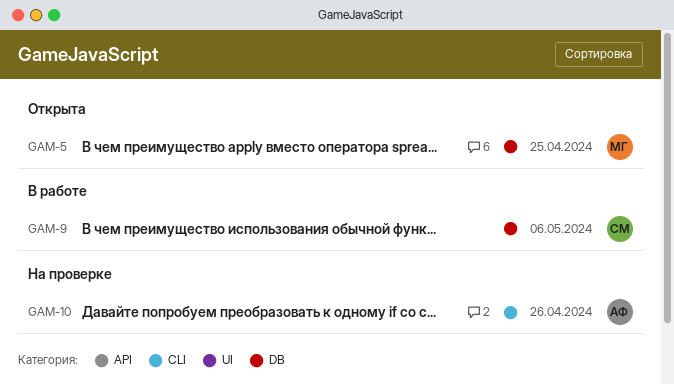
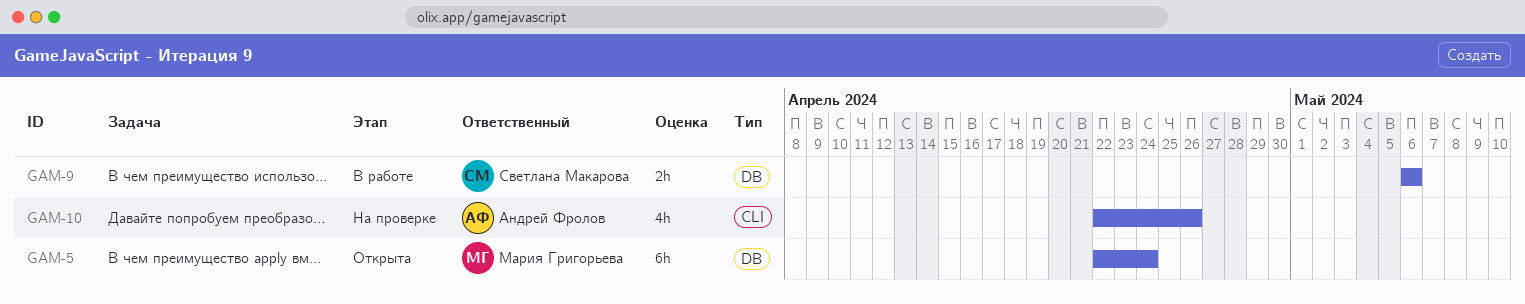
GAM-5, due: Apr 25 -> Apr 24

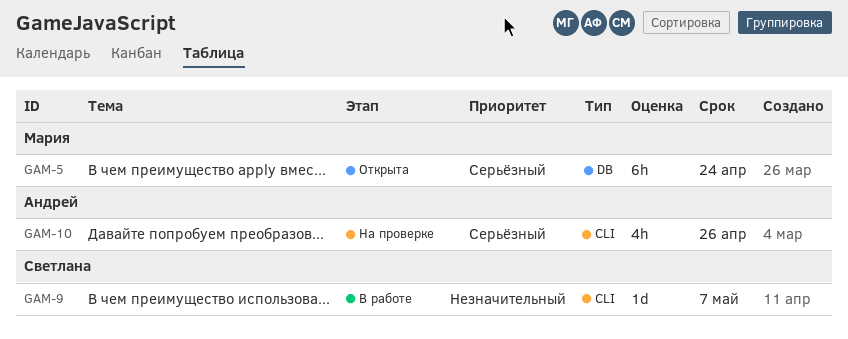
GAM-9, label: DB -> CLI
GAM-9, estimate: 2h -> 1d
GAM-9, due: May 6 -> May 7

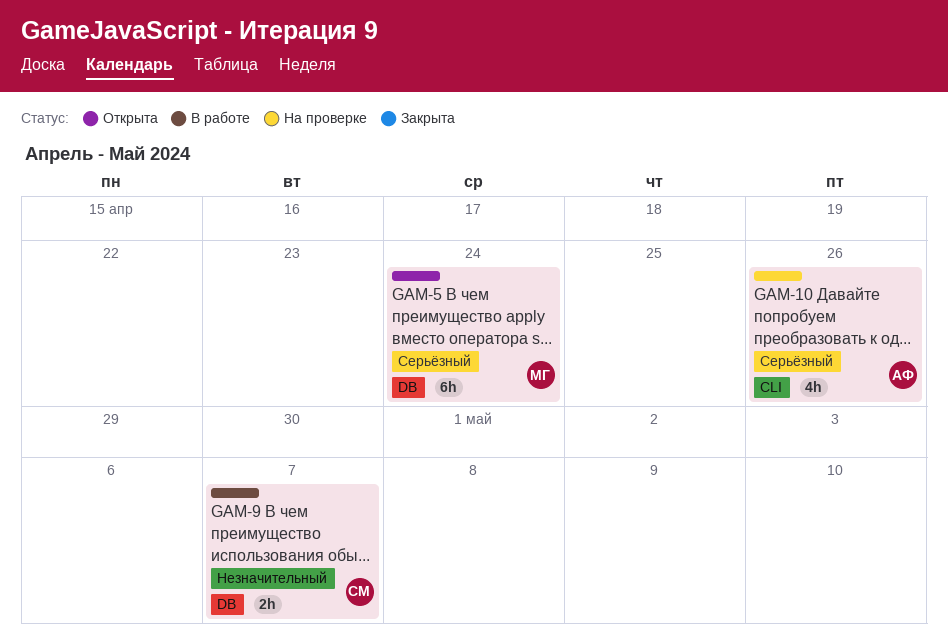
GAM-9, label: CLI -> DB
GAM-9, estimate: 1d -> 2h

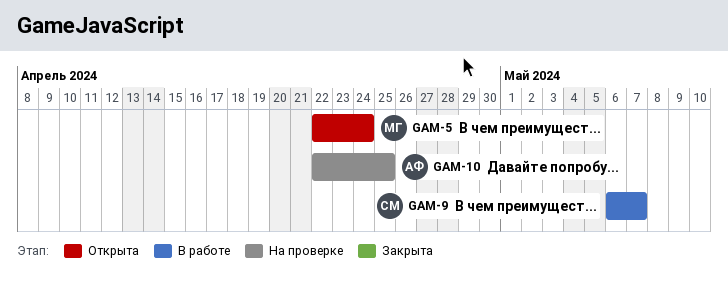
GAM-10, due: Apr 26 -> Apr 25

